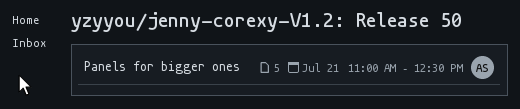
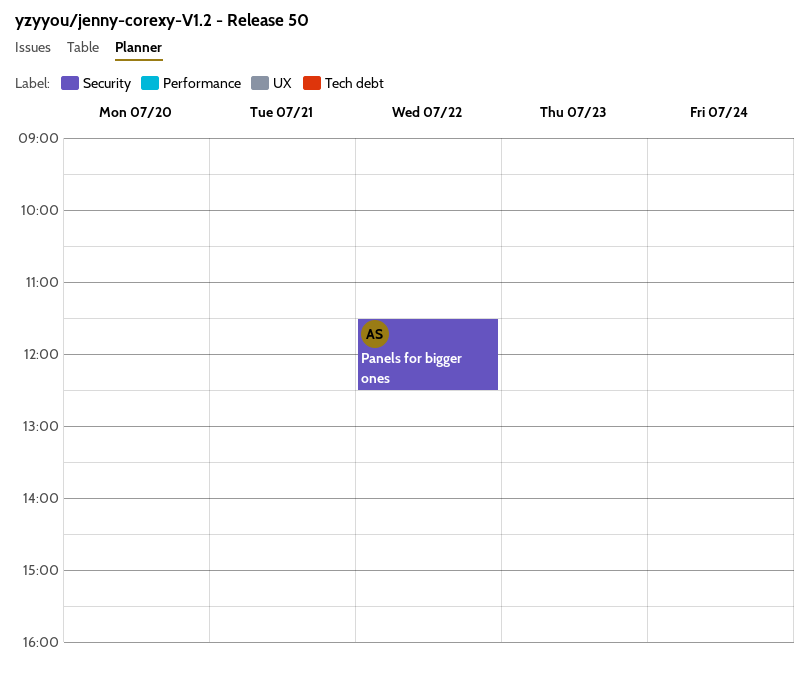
Panels for bigger ones, day: Jul 21 -> Jul 22
Panels for bigger ones, begins: 11:00 -> 11:30

